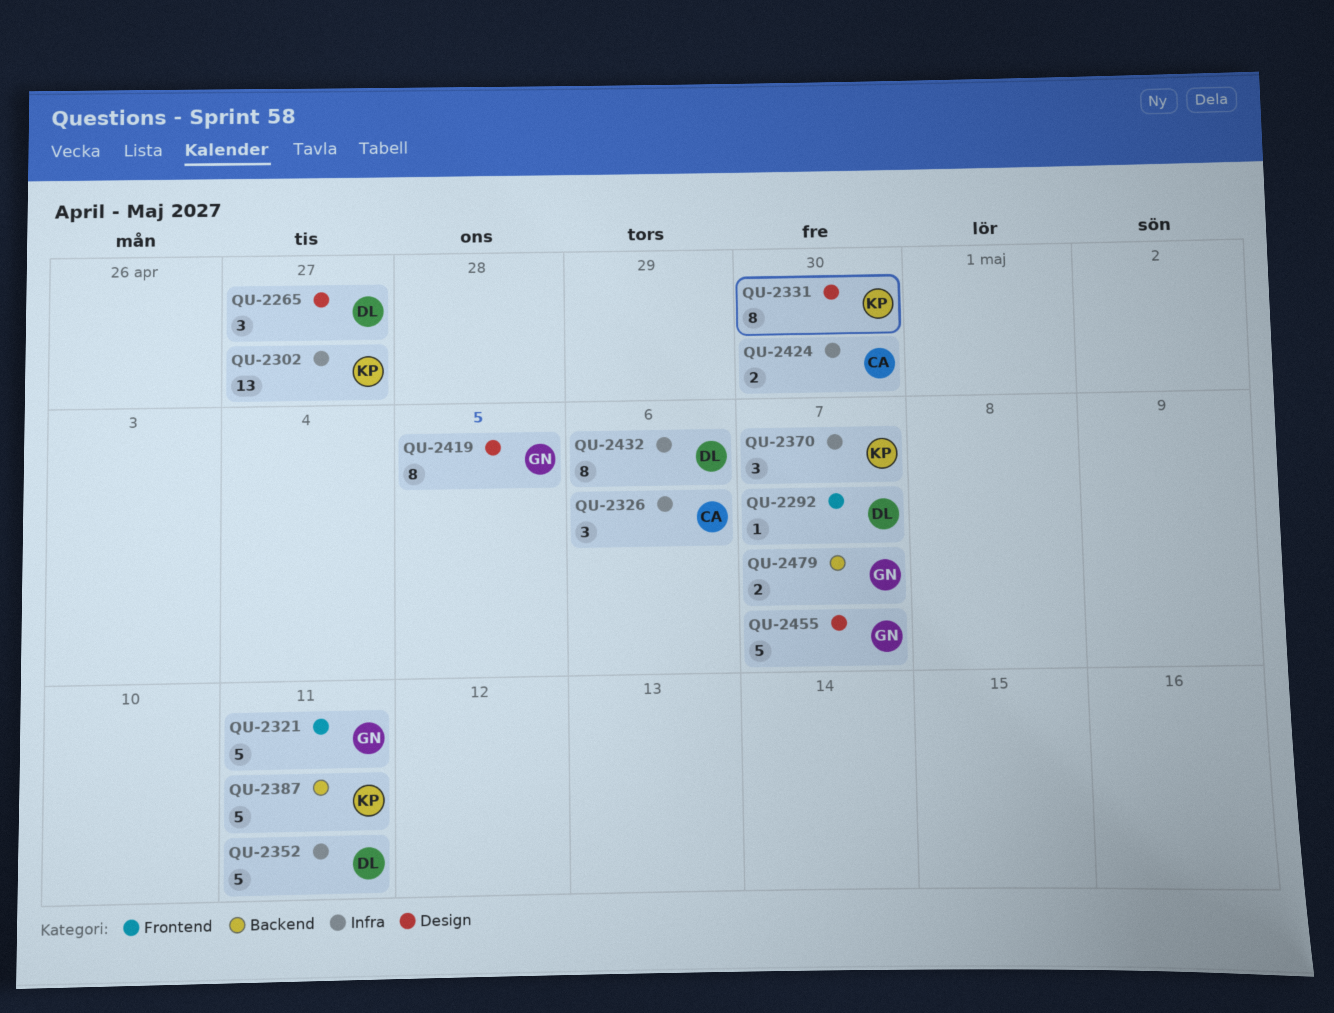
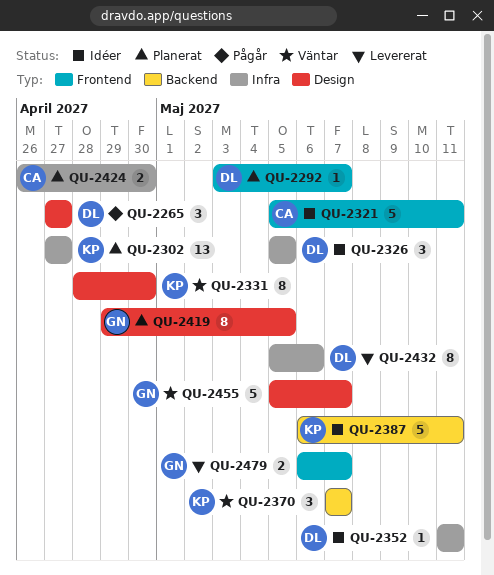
QU-2321, owner: GN -> CA
QU-2326, owner: CA -> DL
QU-2326, due: May 6 -> May 5
QU-2352, estimate: 5 -> 1
QU-2370, label: Infra -> Backend
QU-2479, label: Backend -> Frontend

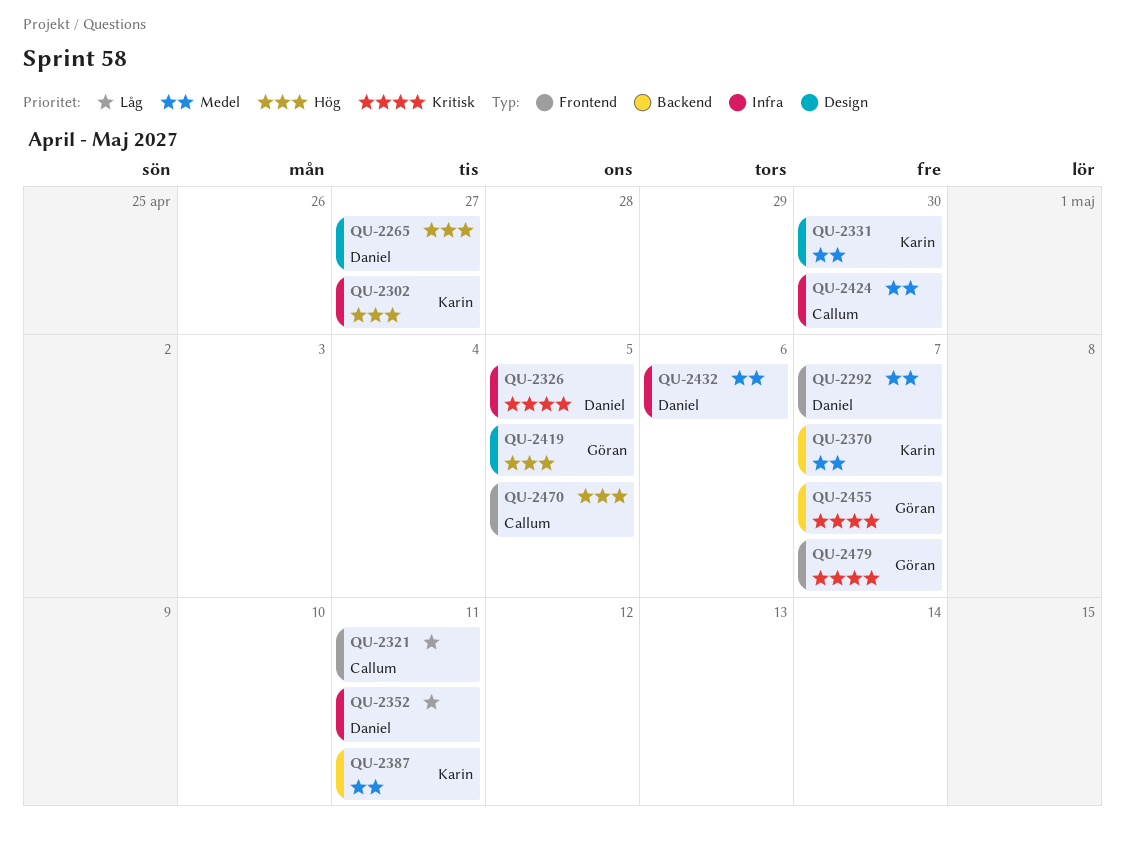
QU-2455, label: Design -> Backend
QU-2470: none -> present

